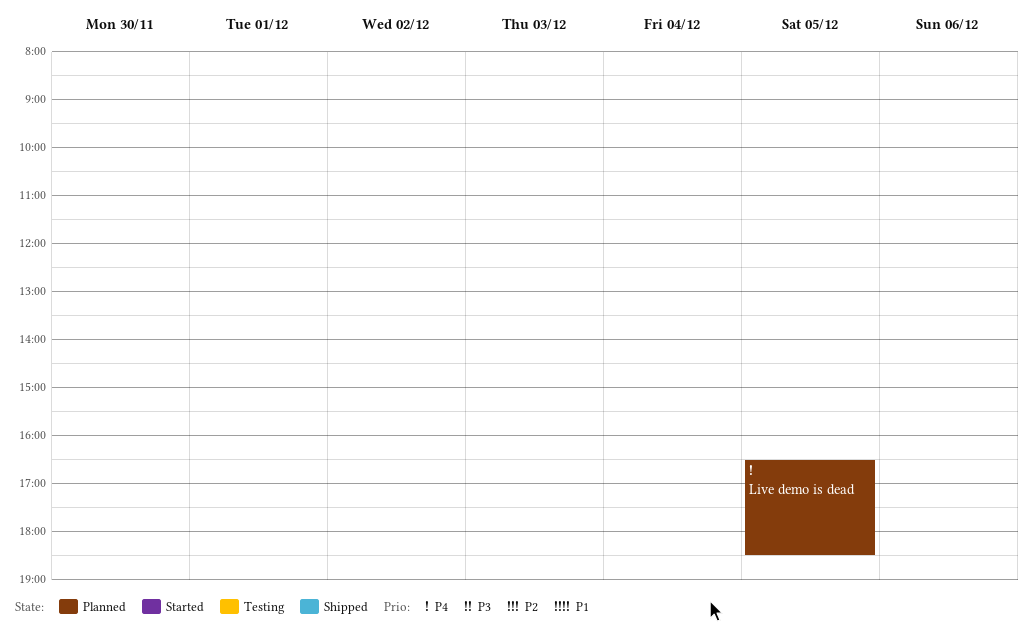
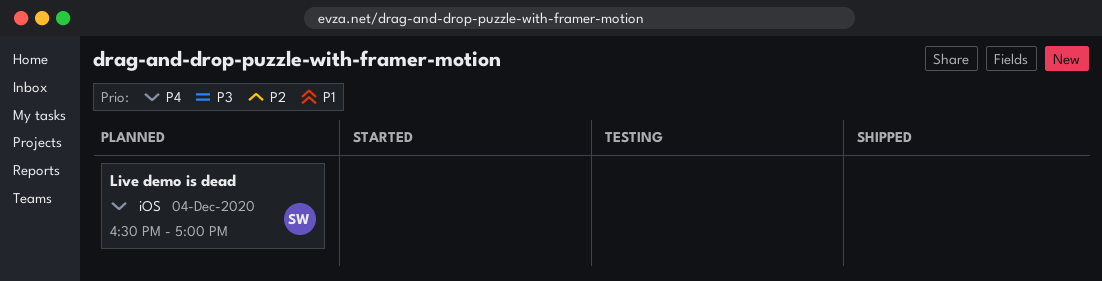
Live demo is dead, day: Dec 5 -> Dec 4
Live demo is dead, ends: 18:30 -> 17:00

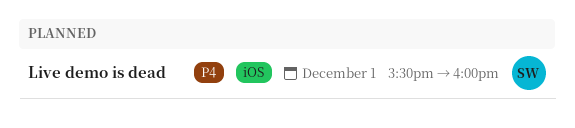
Live demo is dead, day: Dec 4 -> Dec 1
Live demo is dead, begins: 16:30 -> 15:30
Live demo is dead, ends: 17:00 -> 16:00

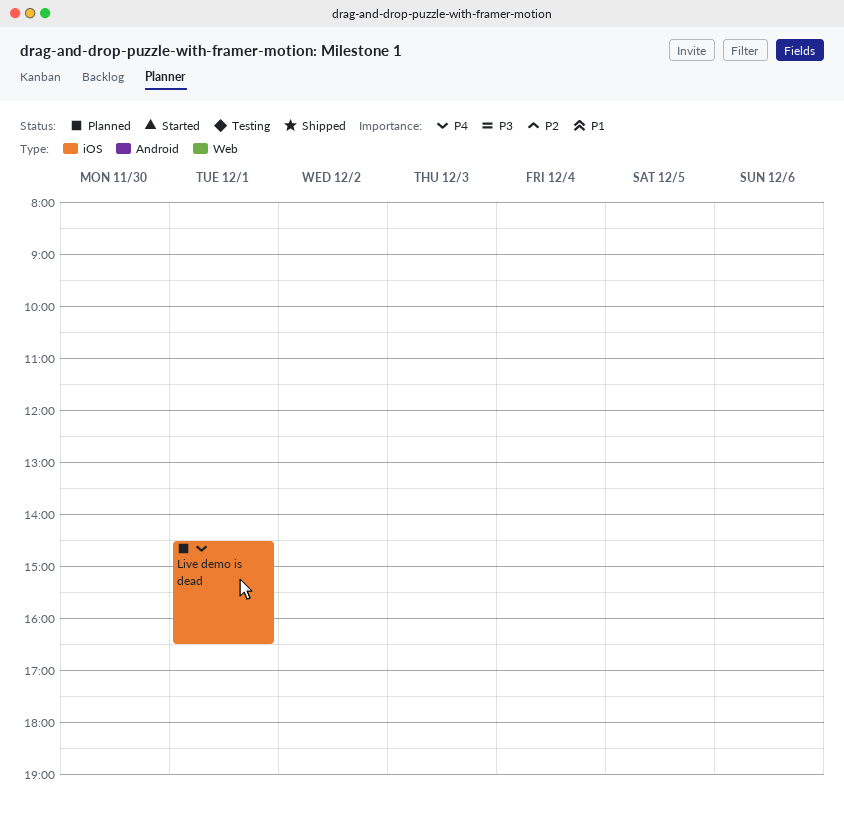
Live demo is dead, begins: 15:30 -> 14:30
Live demo is dead, ends: 16:00 -> 16:30

